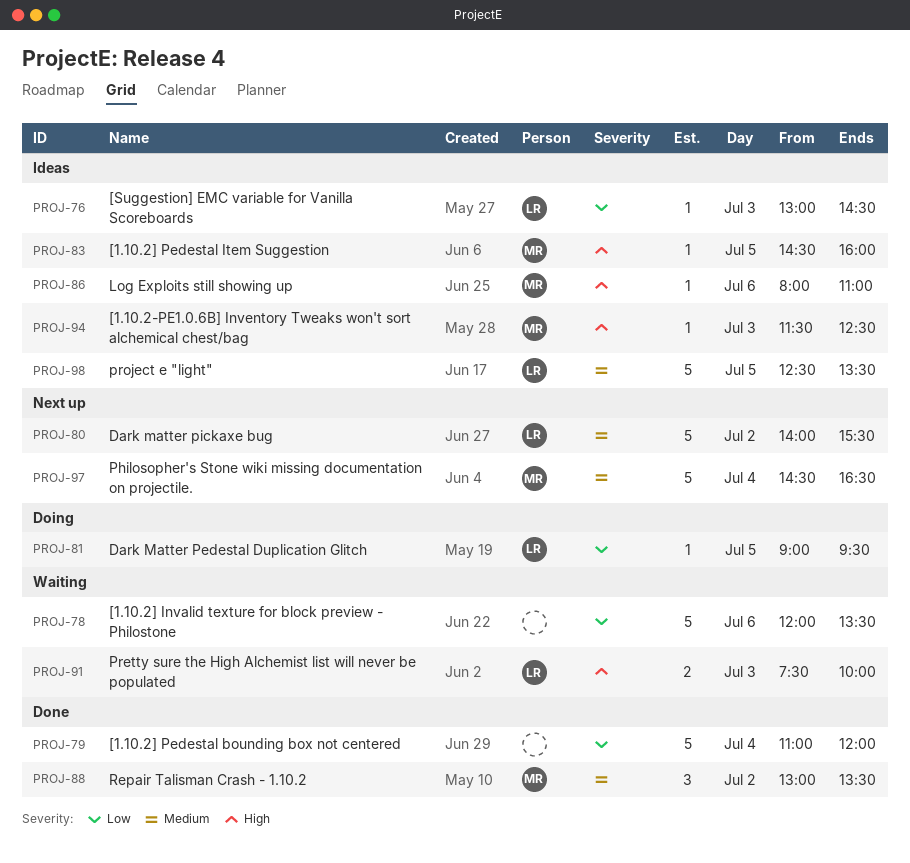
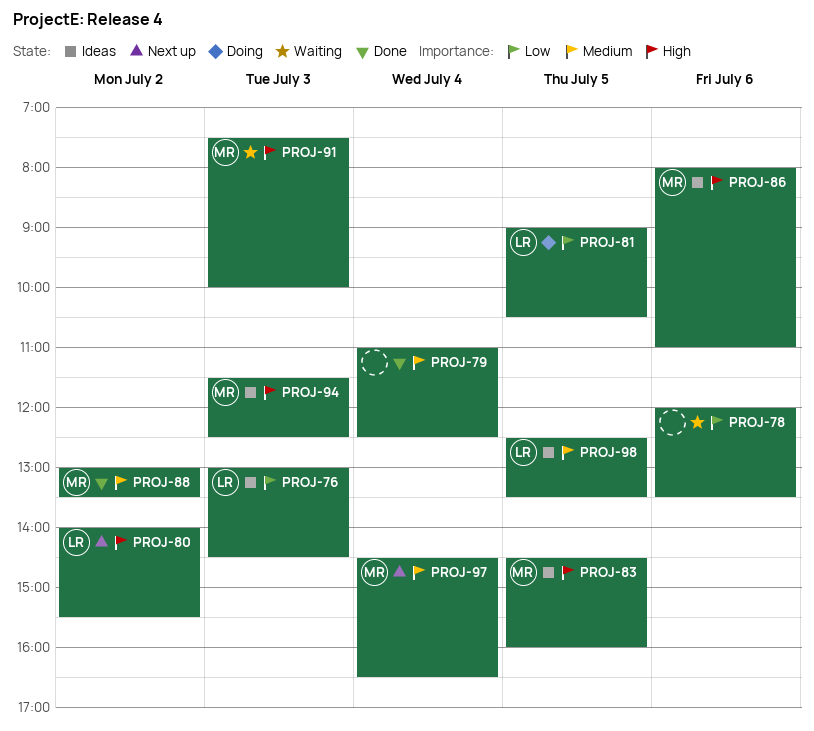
PROJ-79, priority: Low -> Medium
PROJ-79, ends: 12:00 -> 12:30
PROJ-80, priority: Medium -> High
PROJ-81, ends: 09:30 -> 10:30
PROJ-91, owner: LR -> MR

